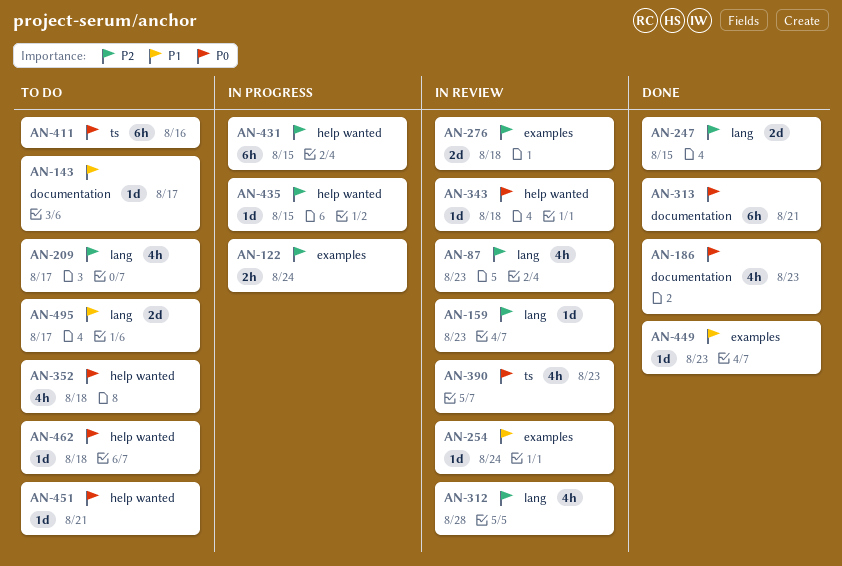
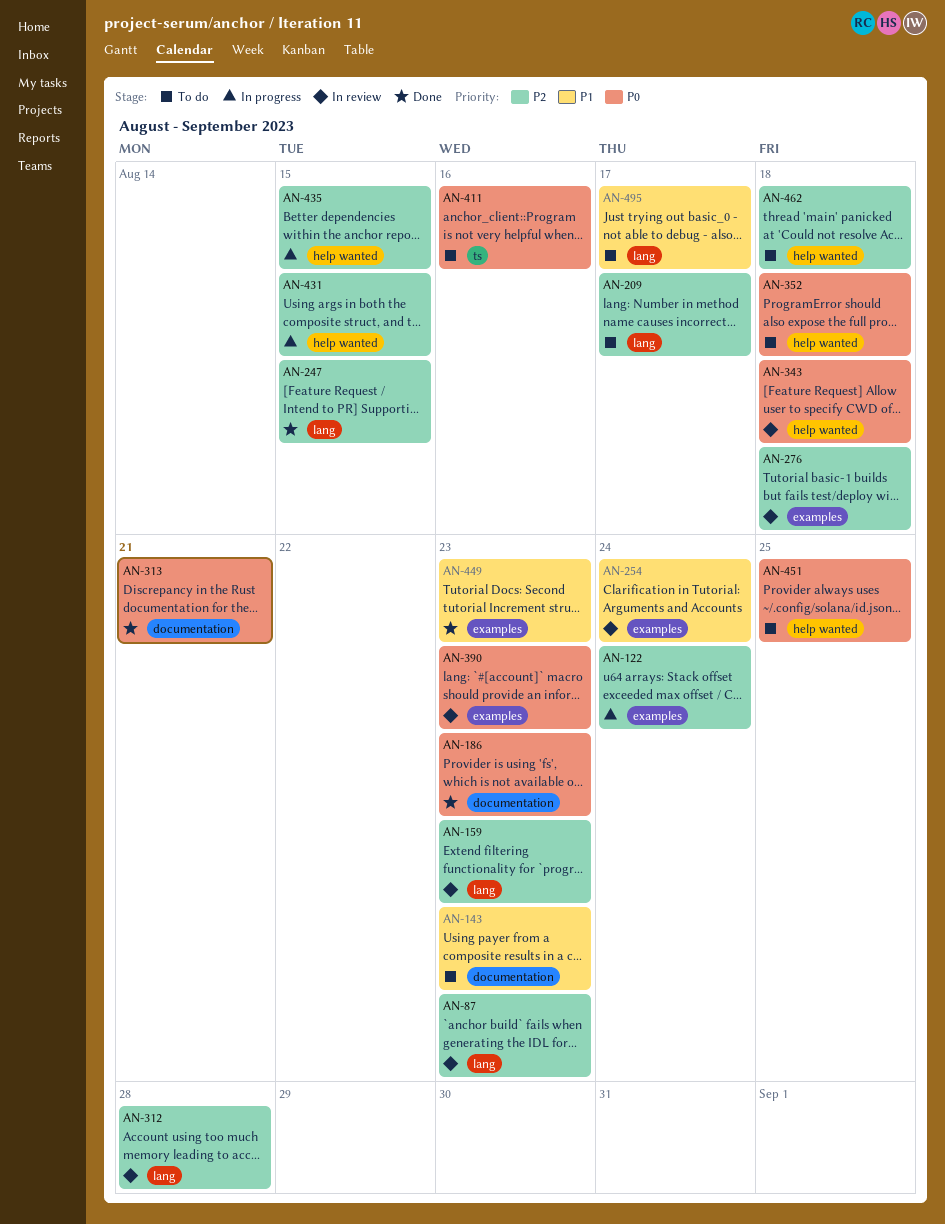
AN-143, due: Aug 17 -> Aug 23
AN-390, label: ts -> examples
AN-451, due: Aug 21 -> Aug 25
AN-462, priority: P0 -> P2

